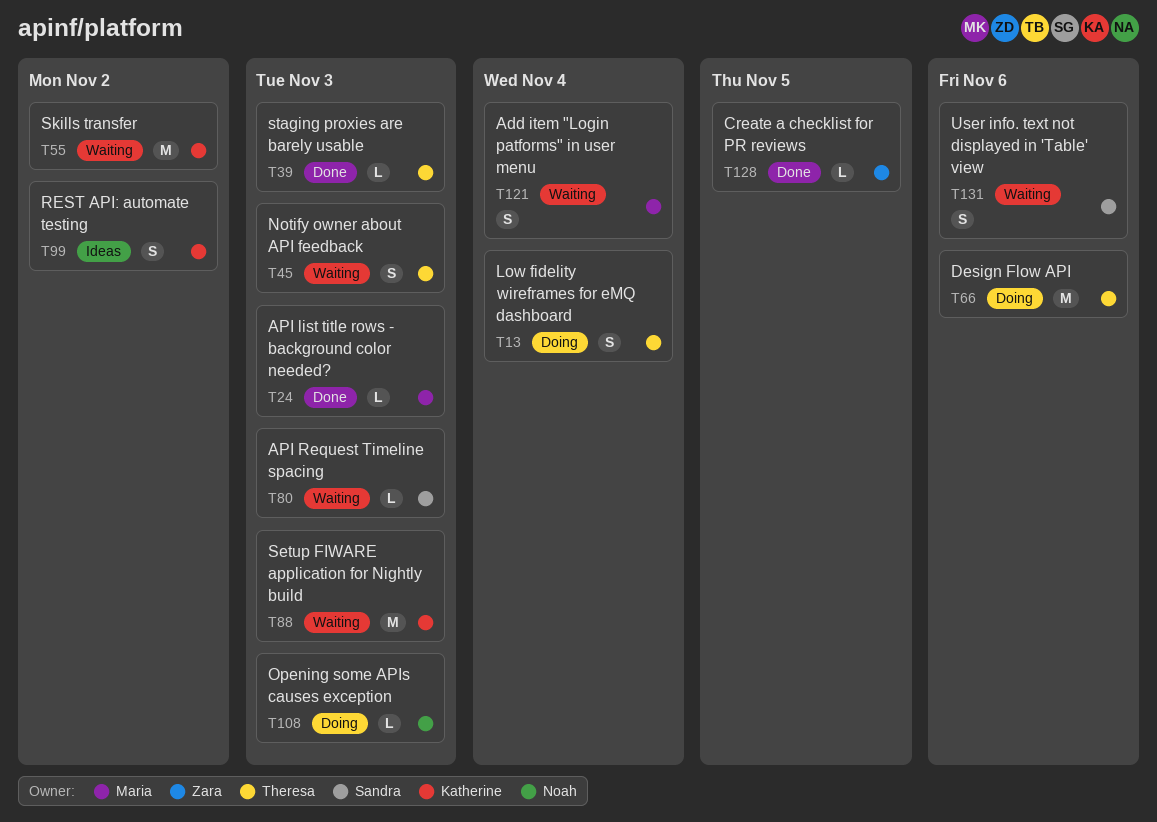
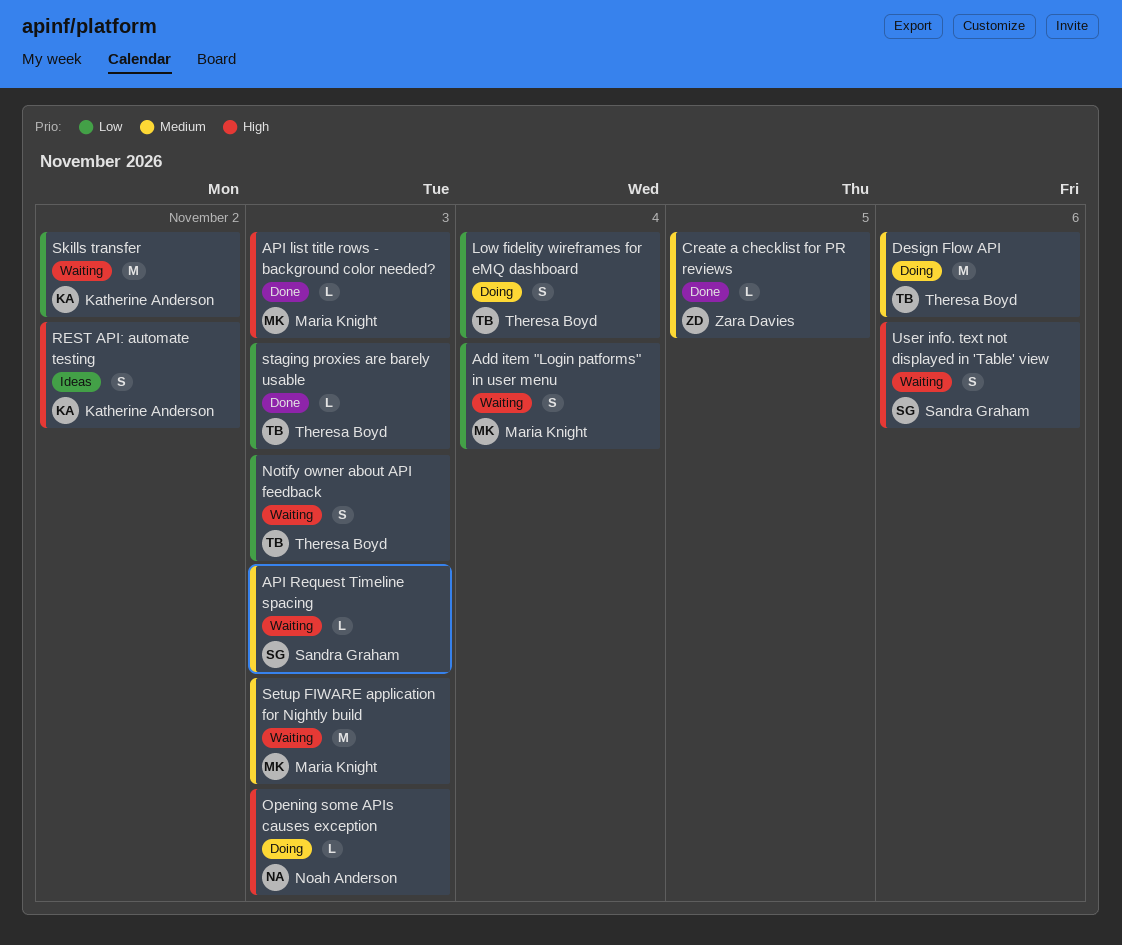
Setup FIWARE application for Nightly build, owner: Katherine Anderson -> Maria Knight

